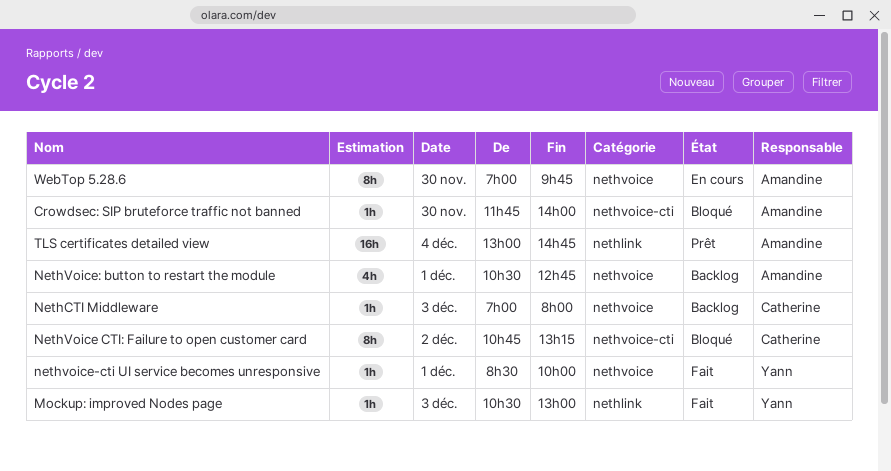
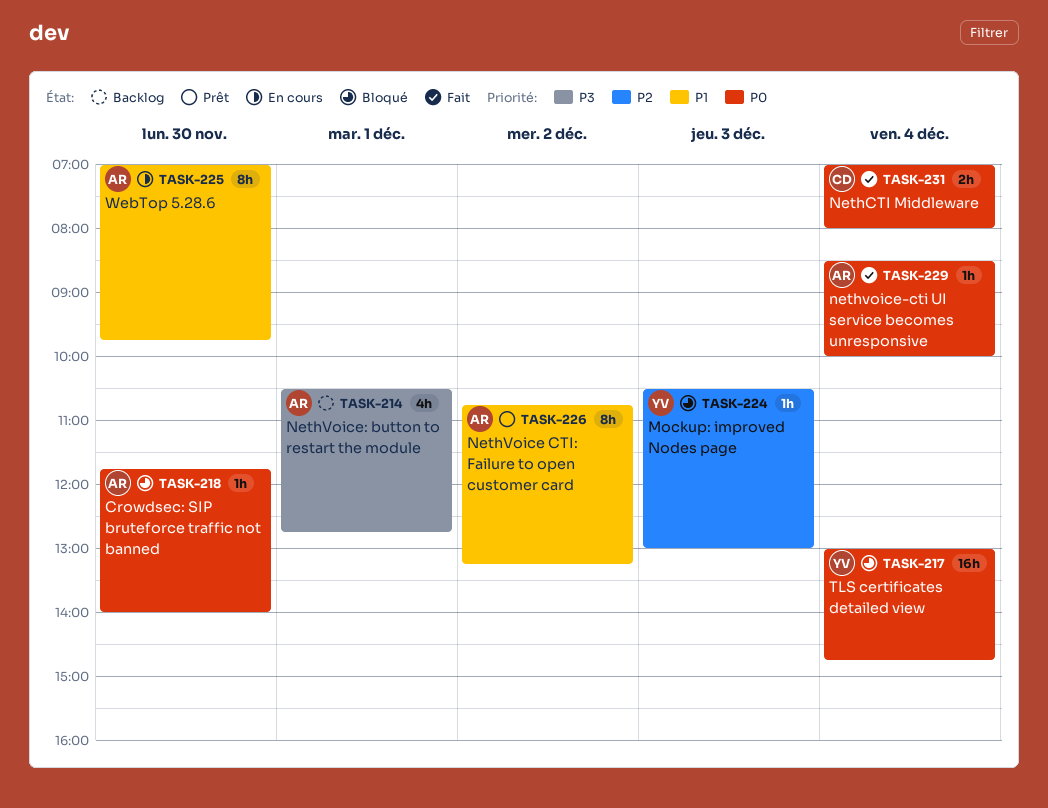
Mockup: improved Nodes page, status: Fait -> Bloqué
NethCTI Middleware, status: Backlog -> Fait
NethCTI Middleware, estimate: 1h -> 2h
NethCTI Middleware, day: Dec 3 -> Dec 4
NethVoice CTI: Failure to open customer card, status: Bloqué -> Prêt
NethVoice CTI: Failure to open customer card, owner: Catherine -> Amandine
nethvoice-cti UI service becomes unresponsive, owner: Yann -> Amandine
nethvoice-cti UI service becomes unresponsive, day: Dec 1 -> Dec 4
TLS certificates detailed view, status: Prêt -> Bloqué
TLS certificates detailed view, owner: Amandine -> Yann

